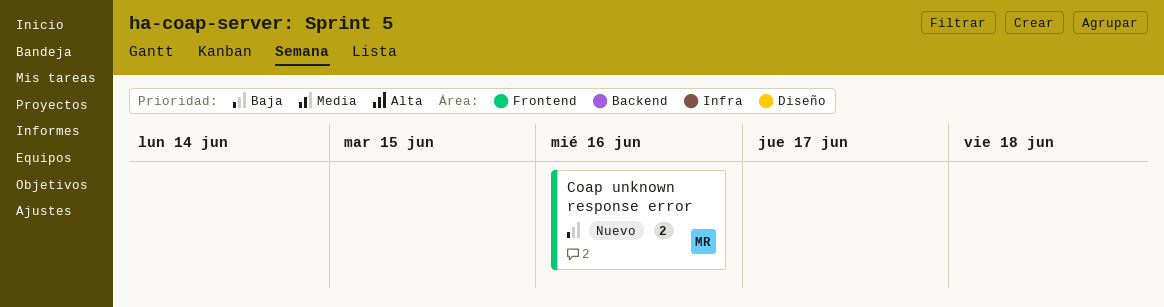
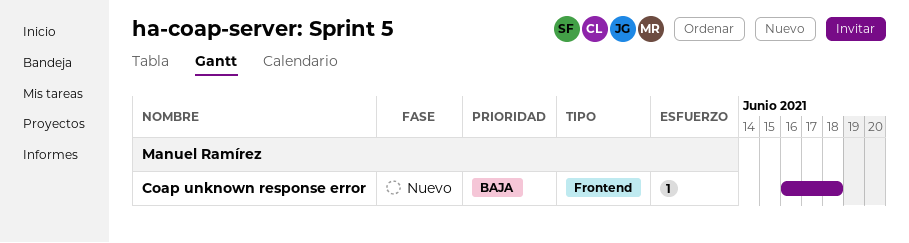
Coap unknown response error, estimate: 2 -> 1
Coap unknown response error, due: Jun 16 -> Jun 18

